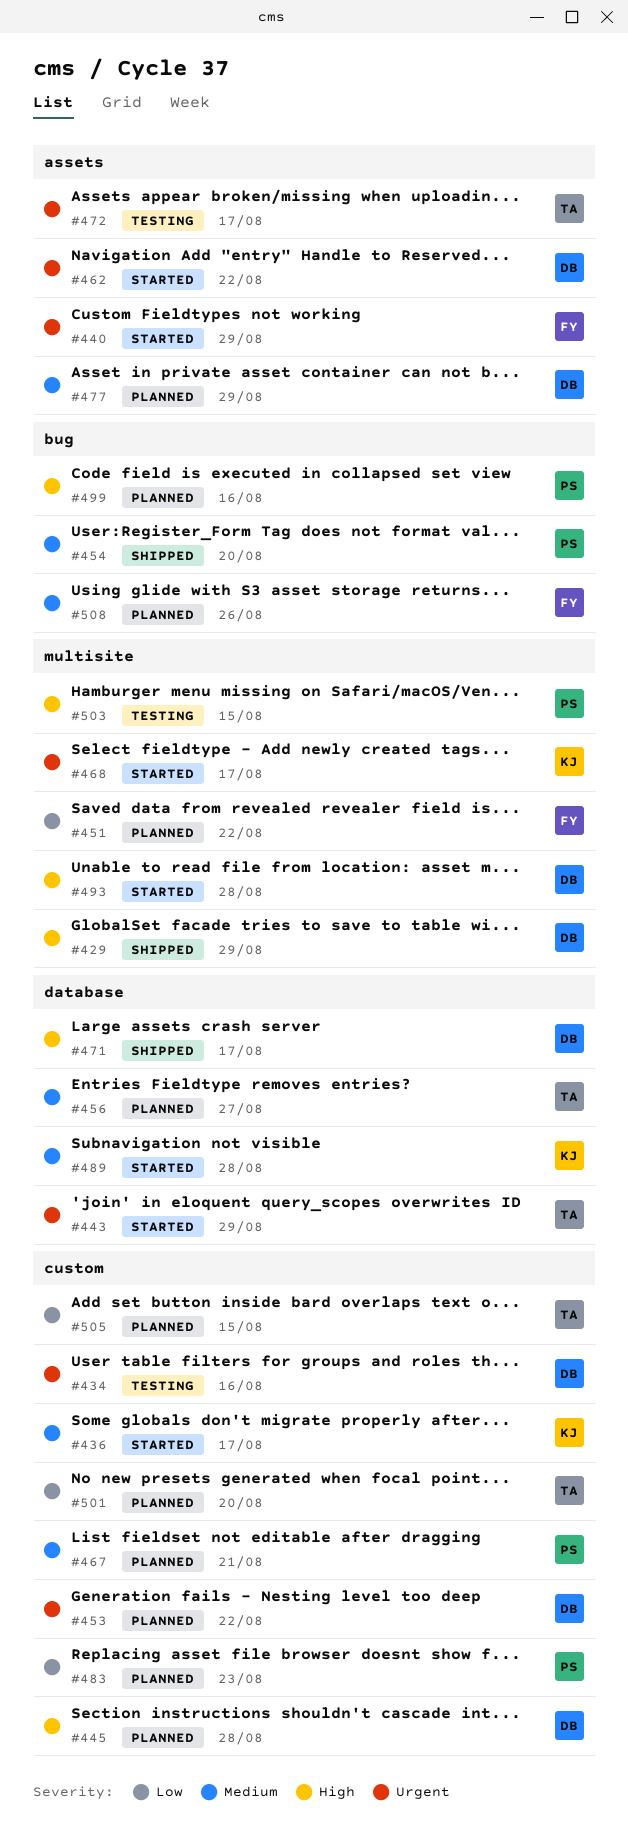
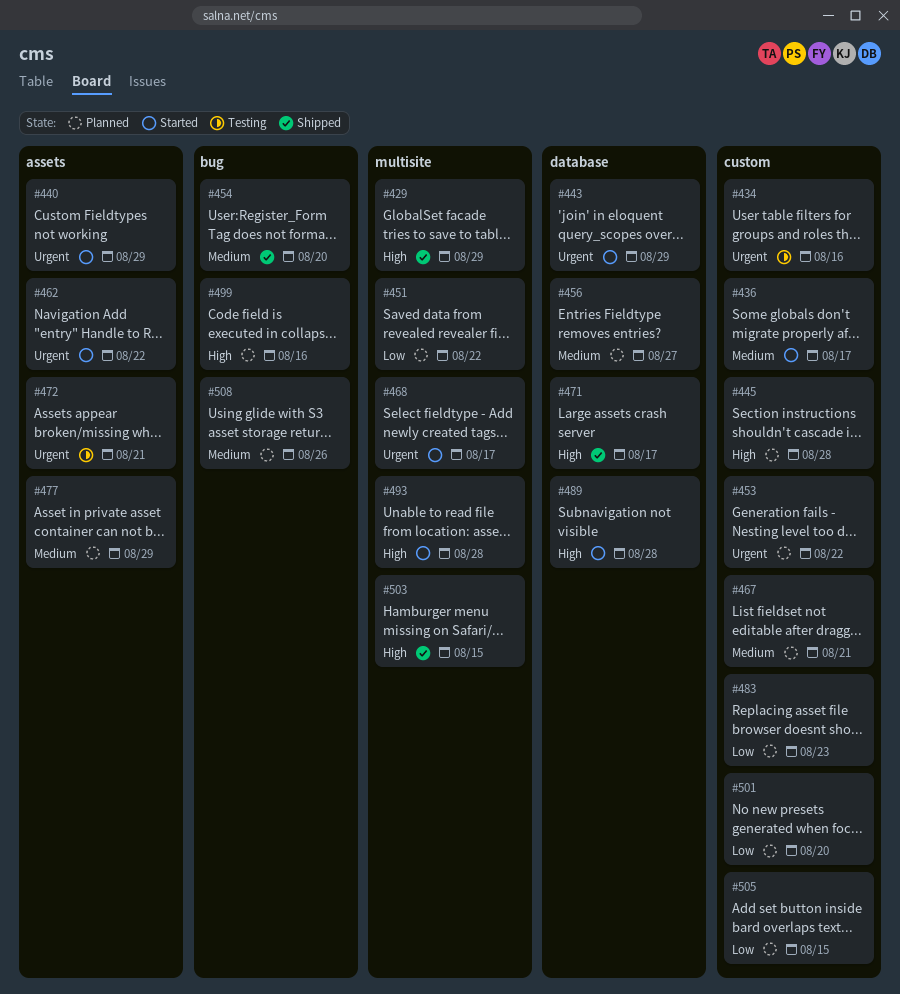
#472, due: Aug 17 -> Aug 21
#489, priority: Medium -> High
#503, status: Testing -> Shipped

